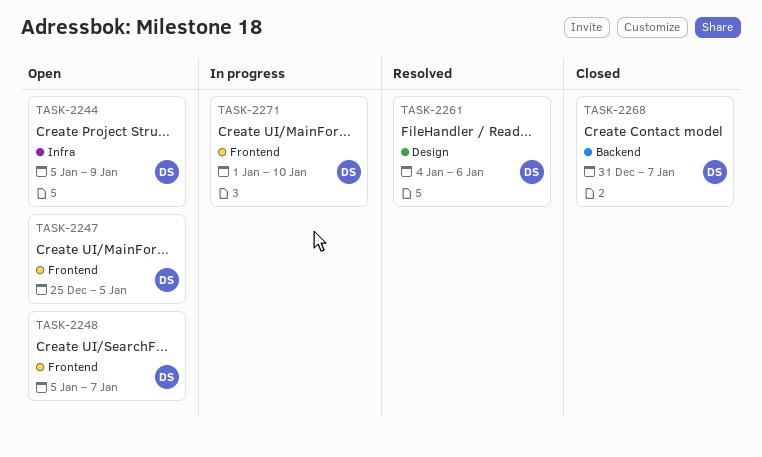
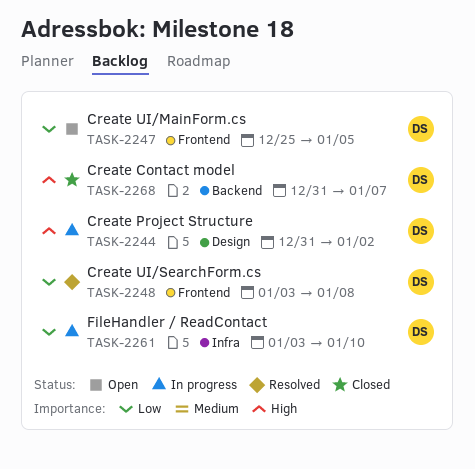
TASK-2244, status: Open -> In progress
TASK-2244, label: Infra -> Design
TASK-2244, start: Jan 5 -> Dec 31
TASK-2244, due: Jan 9 -> Jan 2
TASK-2248, status: Open -> Resolved
TASK-2248, start: Jan 5 -> Jan 3
TASK-2248, due: Jan 7 -> Jan 8
TASK-2261, status: Resolved -> In progress
TASK-2261, label: Design -> Infra
TASK-2261, start: Jan 4 -> Jan 3
TASK-2261, due: Jan 6 -> Jan 10
TASK-2271: present -> none

